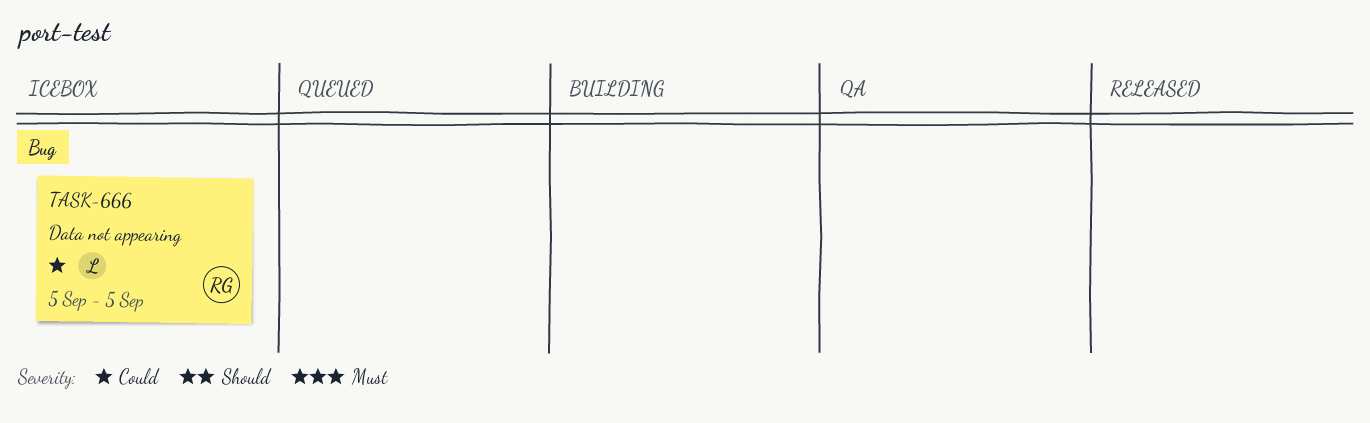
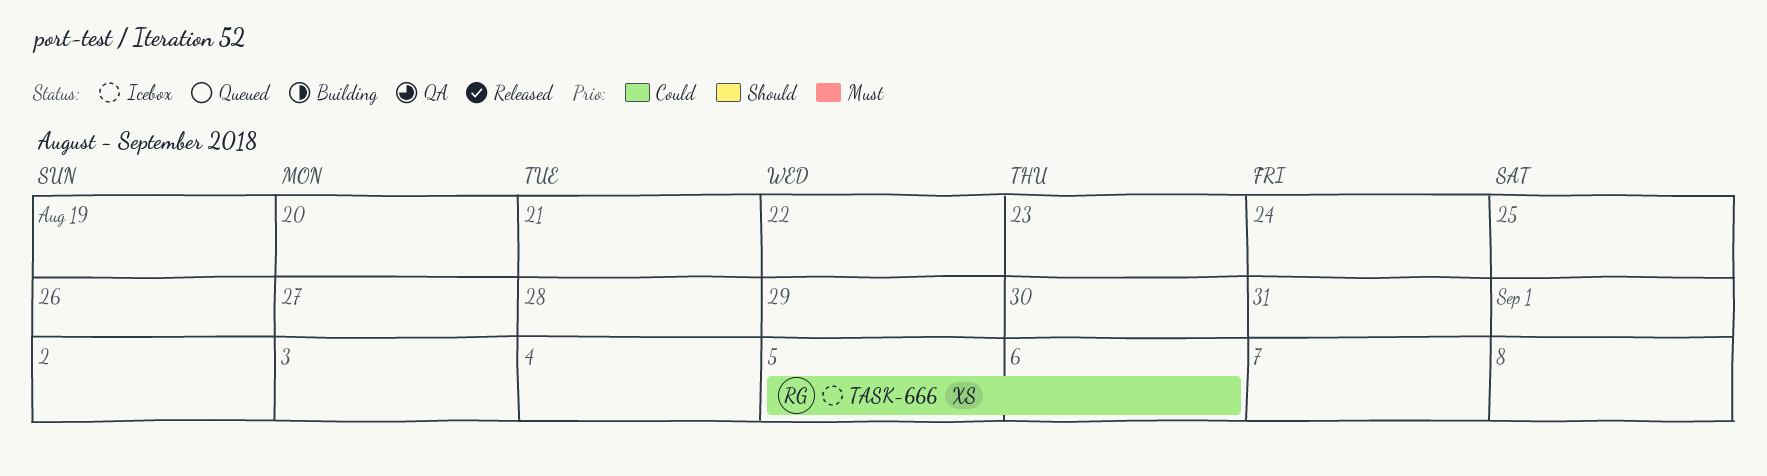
TASK-666, estimate: L -> XS
TASK-666, due: Sep 5 -> Sep 6

